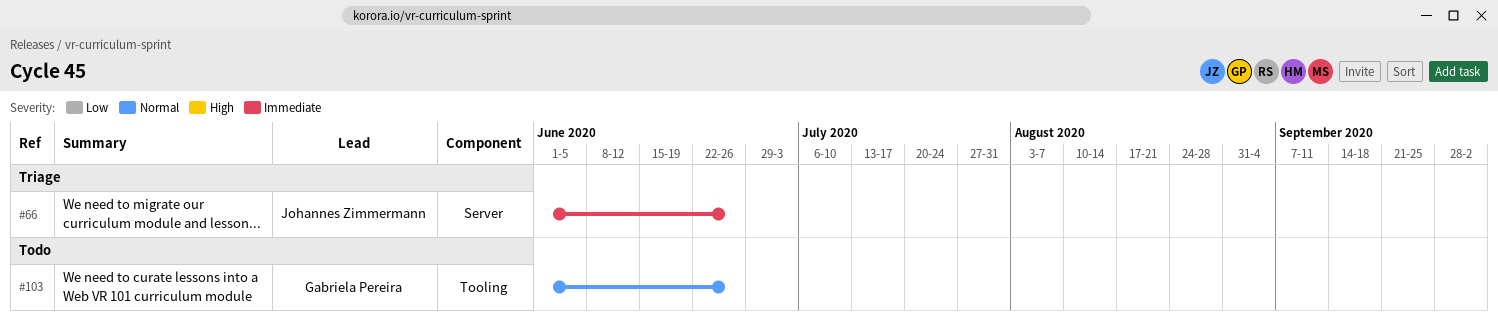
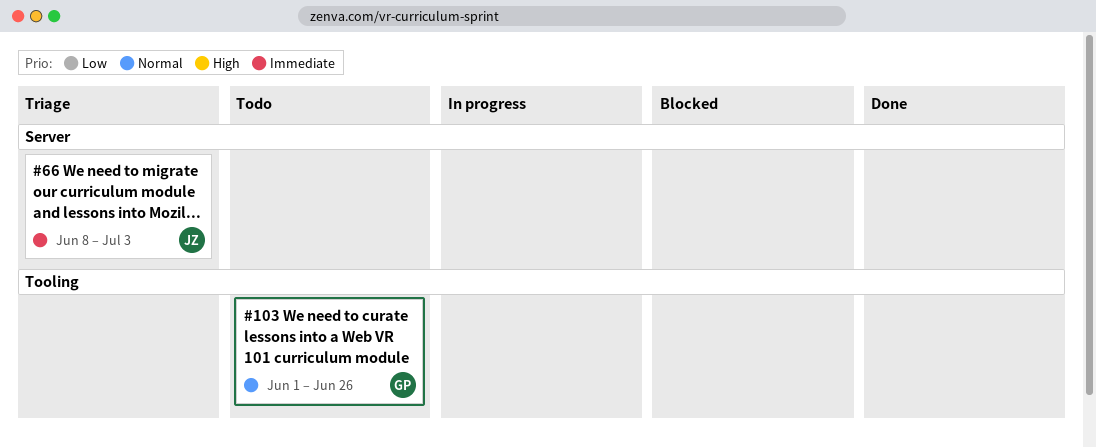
#66, start: Jun 1 -> Jun 8
#66, due: Jun 26 -> Jul 3

